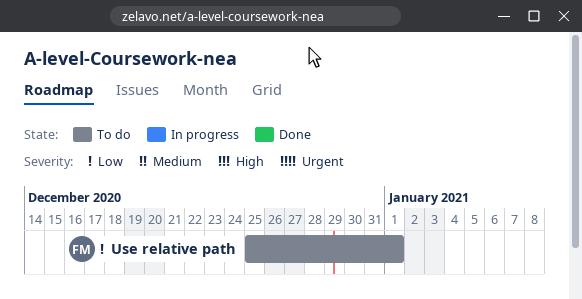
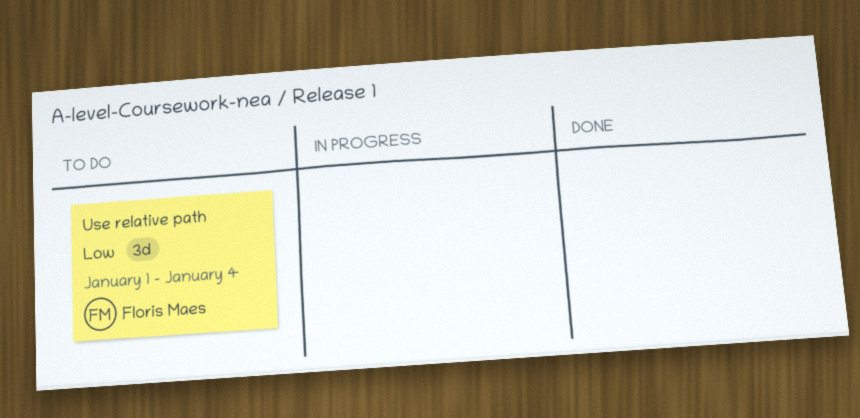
Use relative path, start: Dec 25 -> Jan 1
Use relative path, due: Jan 1 -> Jan 4

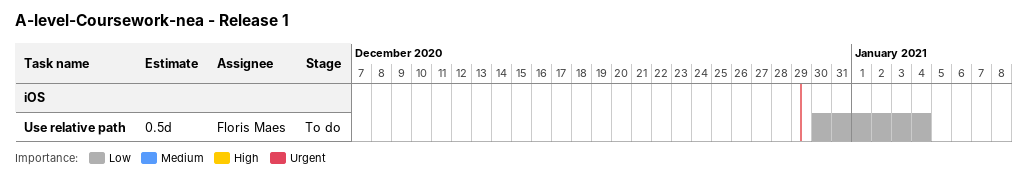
Use relative path, estimate: 3d -> 0.5d
Use relative path, start: Jan 1 -> Dec 30

